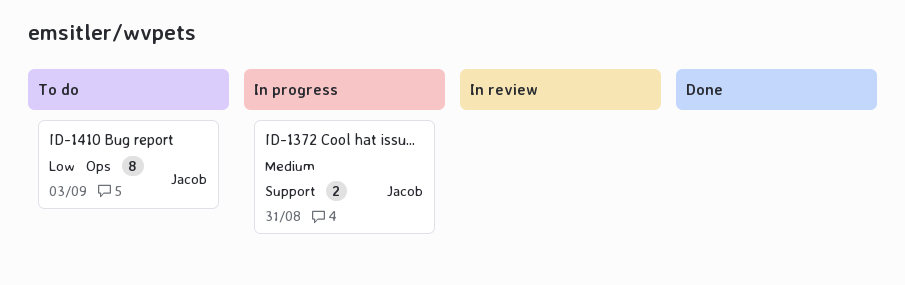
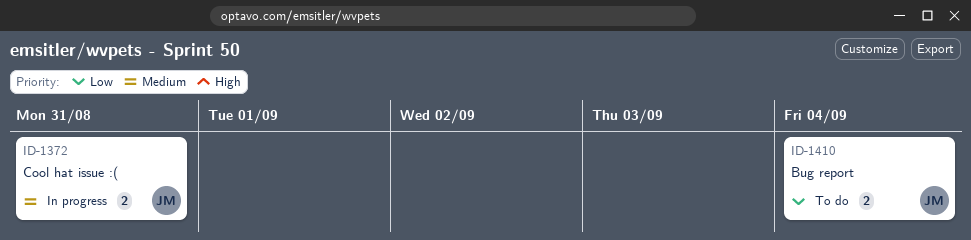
ID-1410, estimate: 8 -> 2
ID-1410, due: Sep 3 -> Sep 4

